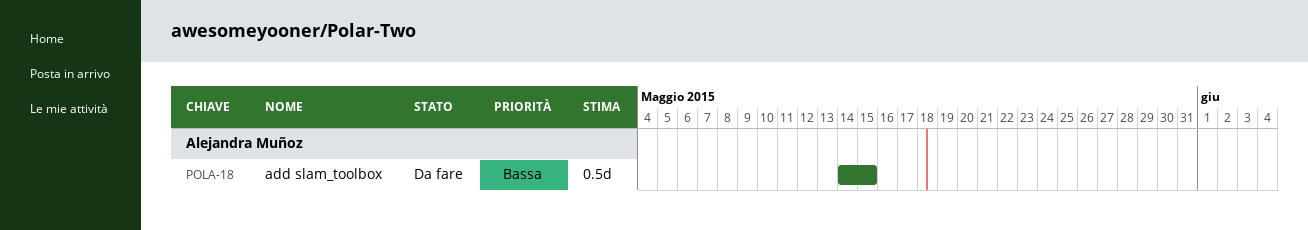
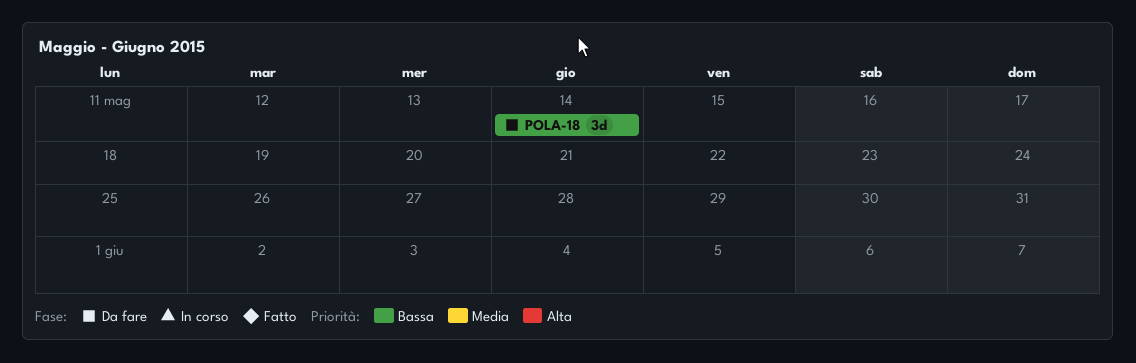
POLA-18, estimate: 0.5d -> 3d
POLA-18, due: May 15 -> May 14

